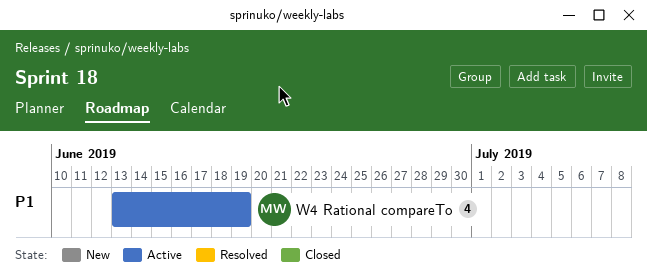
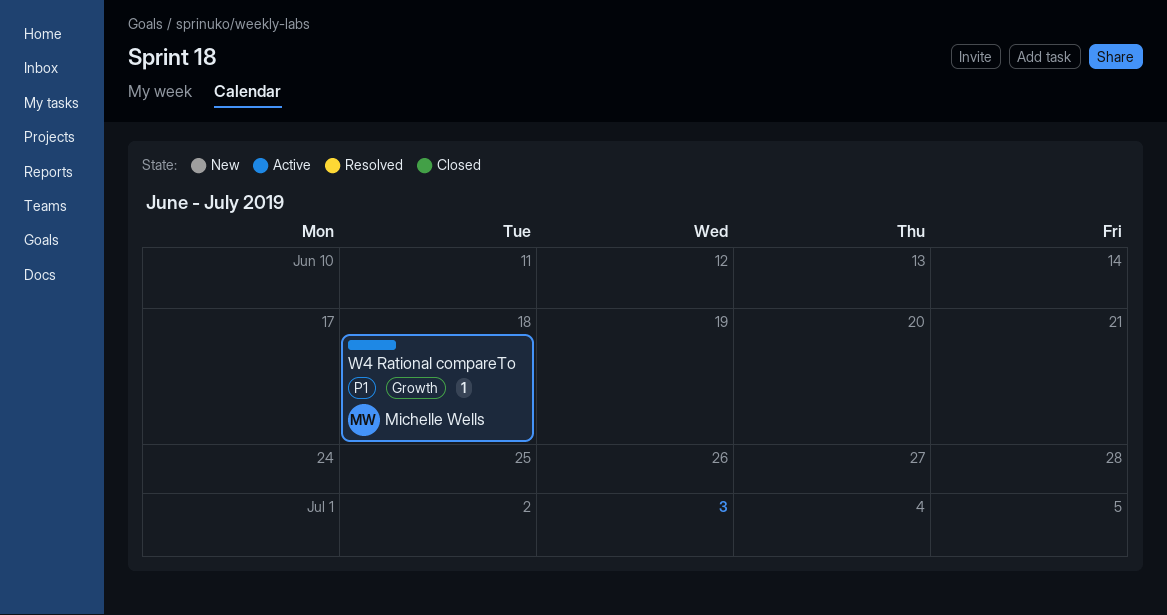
W4 Rational compareTo, estimate: 4 -> 1
W4 Rational compareTo, due: Jun 19 -> Jun 18

